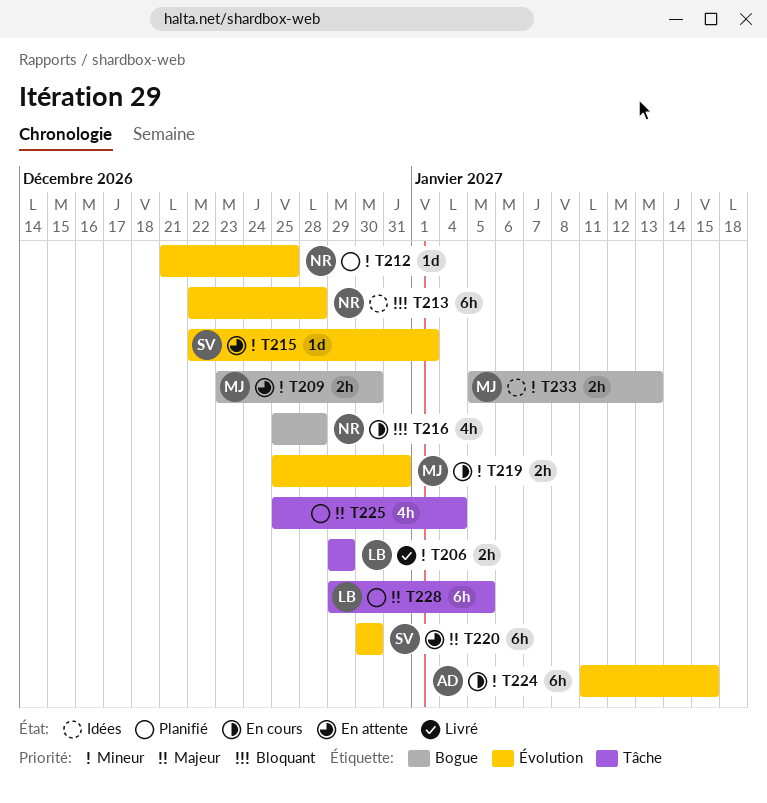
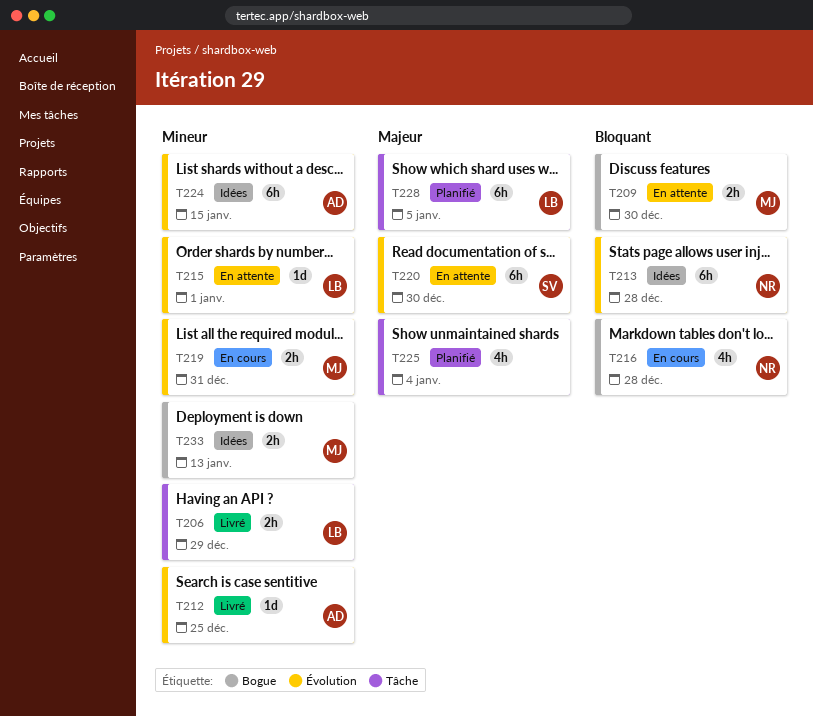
T209, priority: Mineur -> Bloquant
T212, status: Planifié -> Livré
T212, owner: NR -> AD
T215, owner: SV -> LB
T224, status: En cours -> Idées

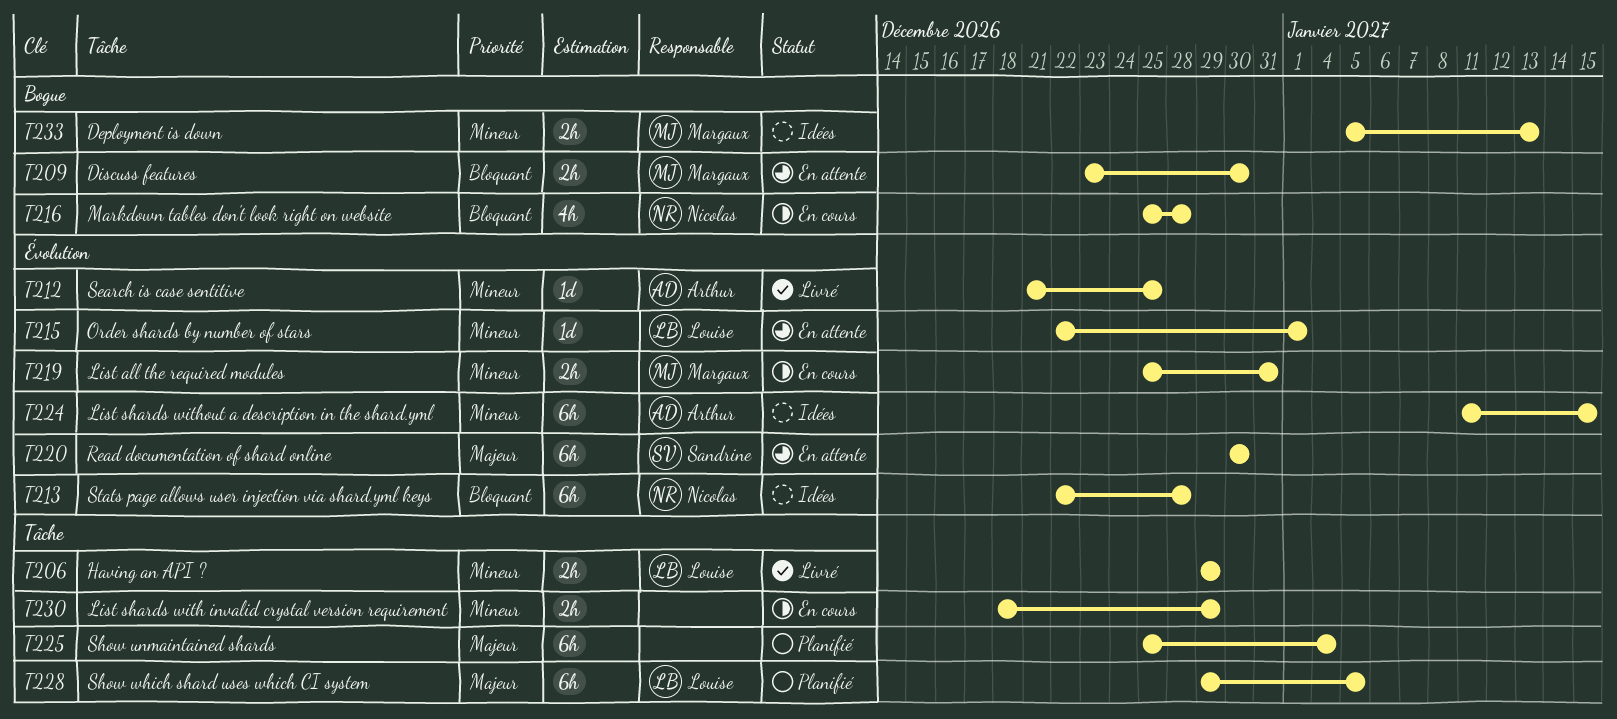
T225, estimate: 4h -> 6h
T230: none -> present

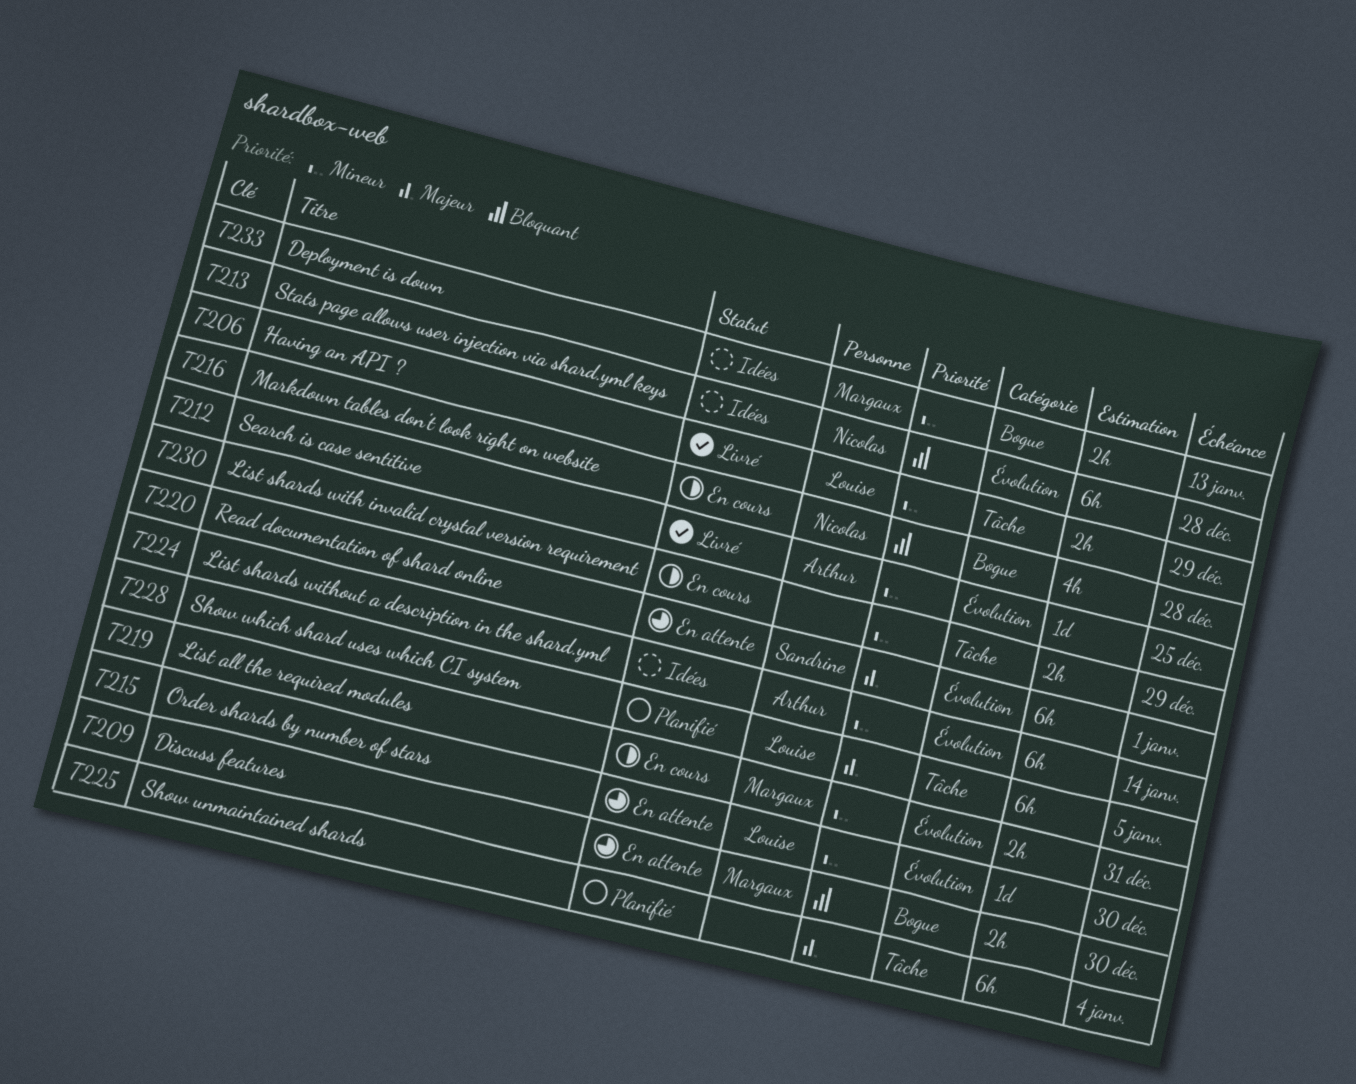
T215, due: Jan 1 -> Dec 30
T220, due: Dec 30 -> Jan 1
T224, due: Jan 15 -> Jan 14

